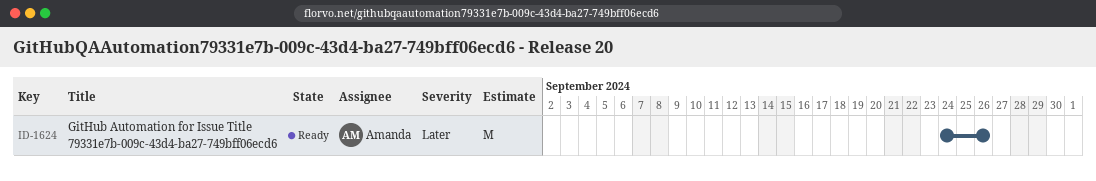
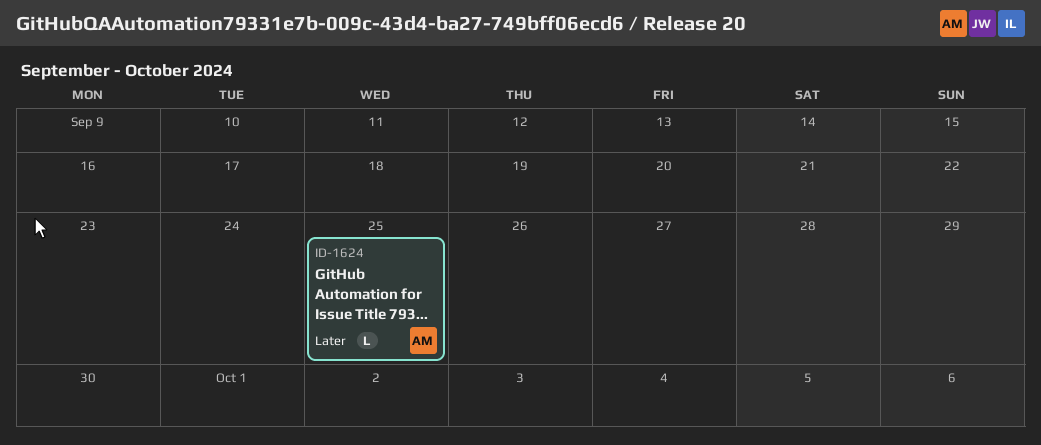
ID-1624, estimate: M -> L
ID-1624, due: Sep 26 -> Sep 25

